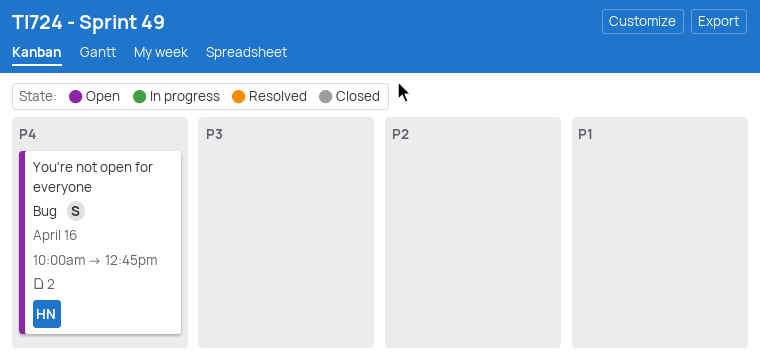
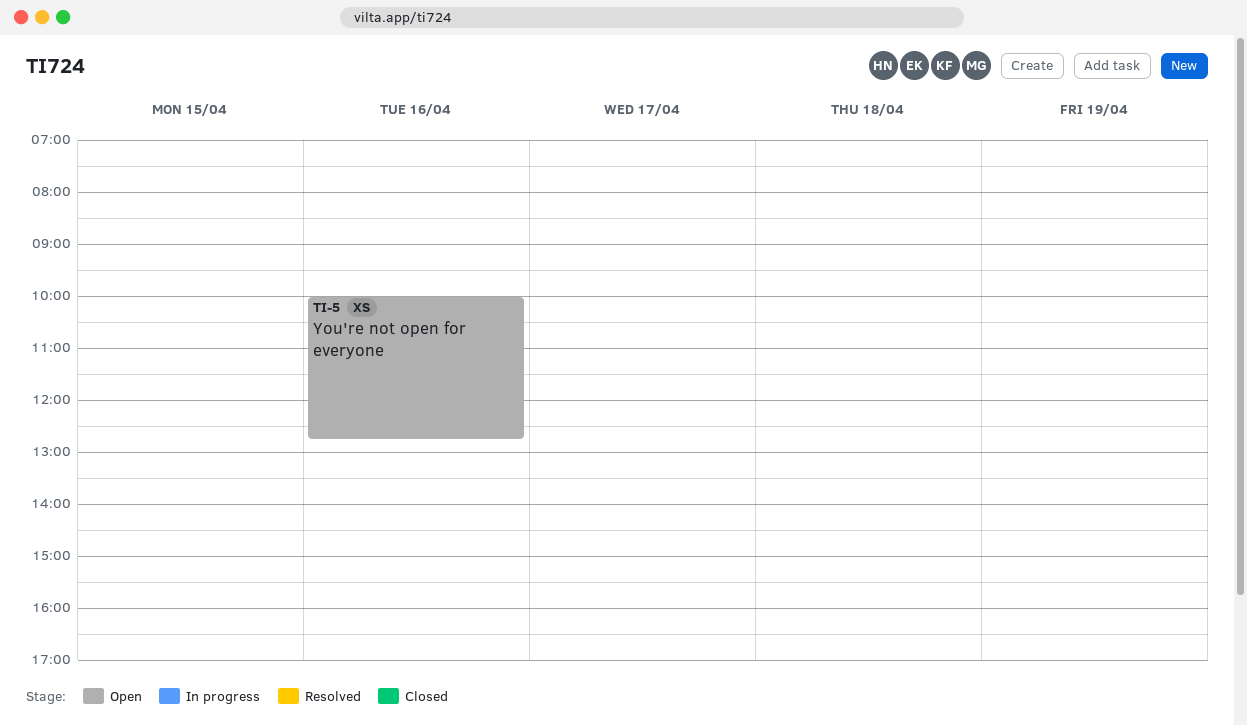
You're not open for everyone, estimate: S -> XS

